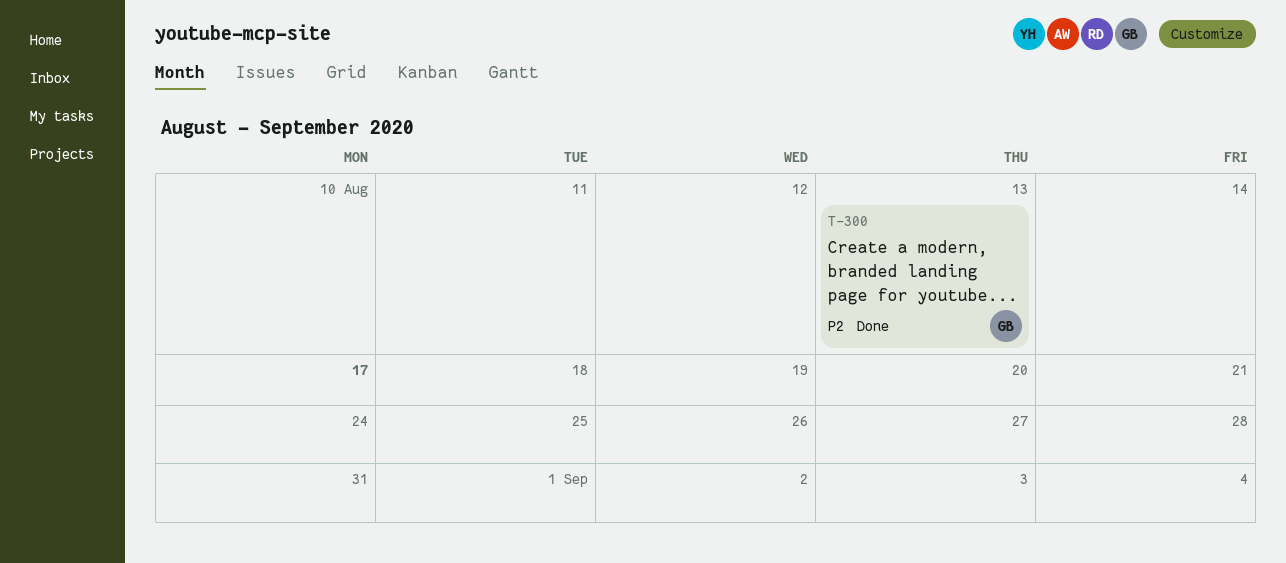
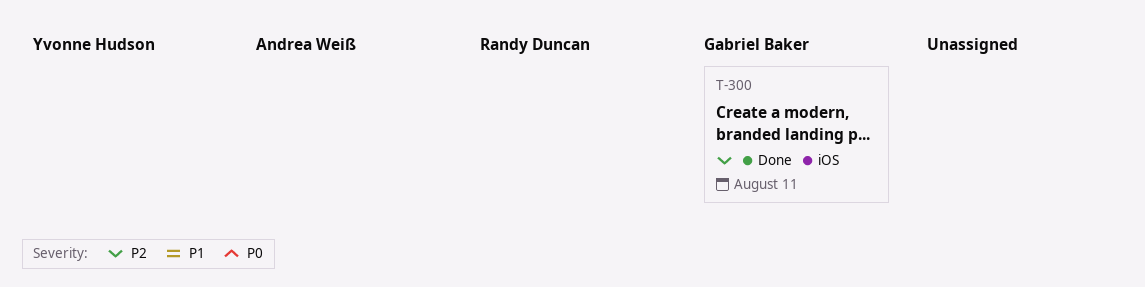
T-300, due: Aug 13 -> Aug 11

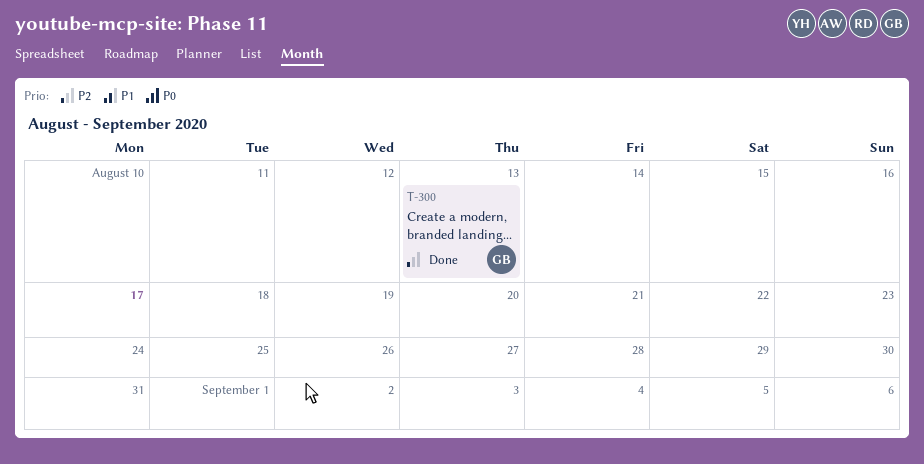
T-300, due: Aug 11 -> Aug 13

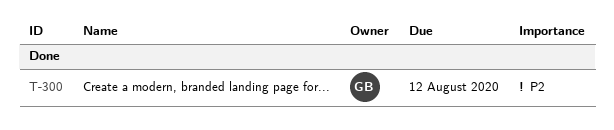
T-300, due: Aug 13 -> Aug 12

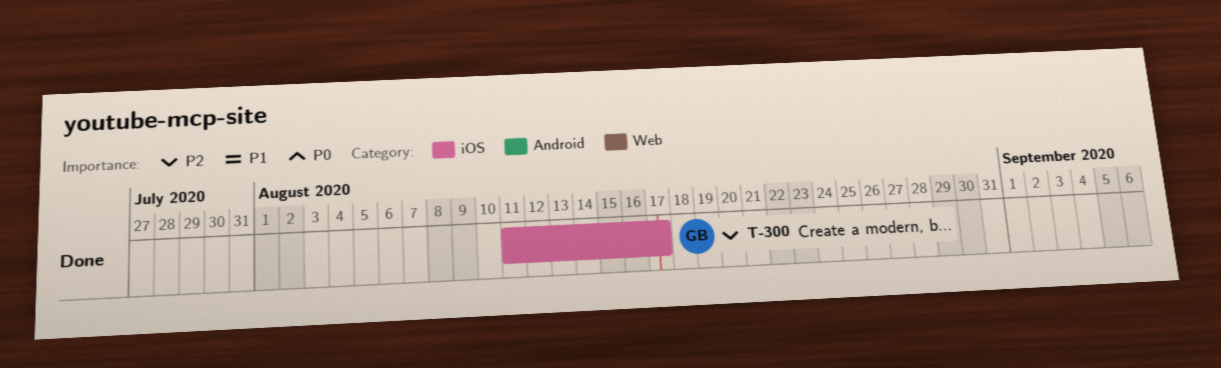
T-300, due: Aug 12 -> Aug 17

